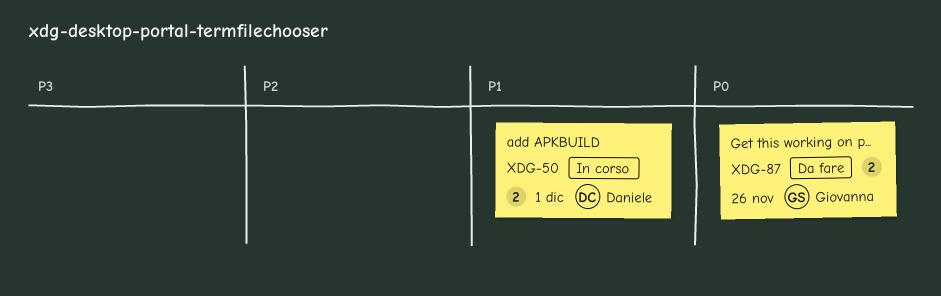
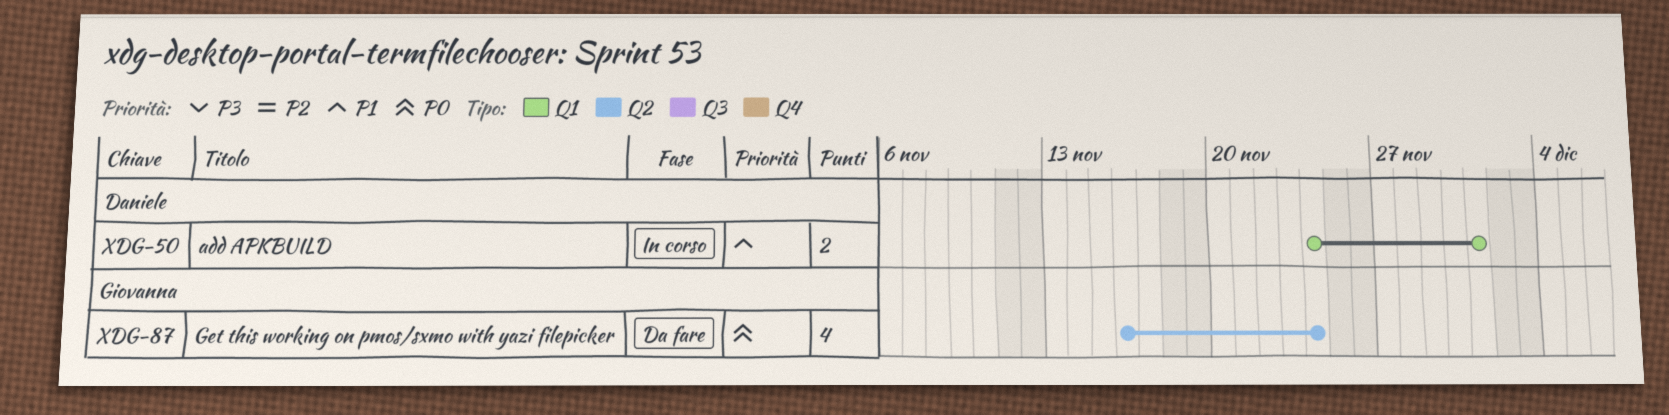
XDG-87, estimate: 2 -> 4
XDG-87, due: Nov 26 -> Nov 24

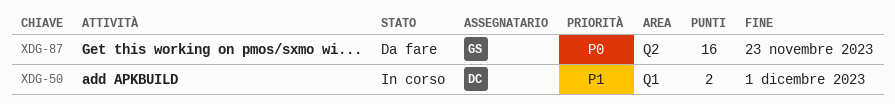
XDG-87, estimate: 4 -> 16
XDG-87, due: Nov 24 -> Nov 23

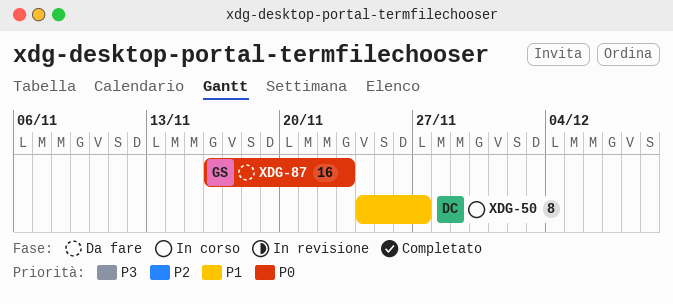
XDG-50, estimate: 2 -> 8
XDG-50, due: Dec 1 -> Nov 27

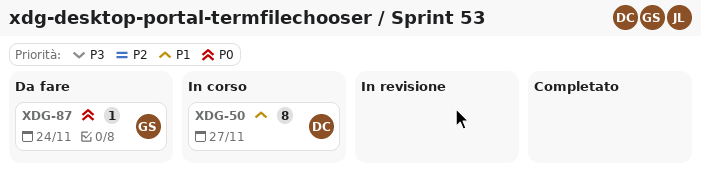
XDG-87, estimate: 16 -> 1
XDG-87, due: Nov 23 -> Nov 24

